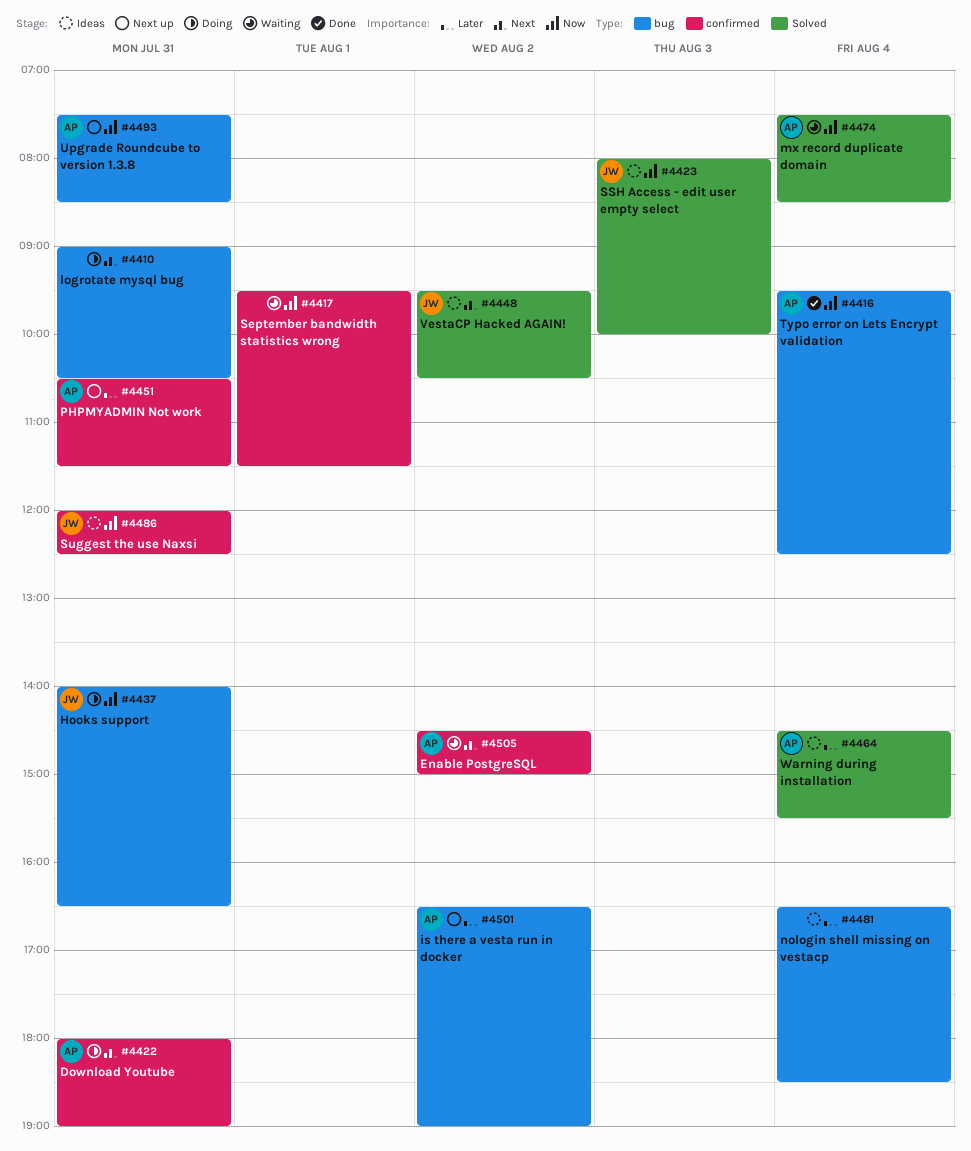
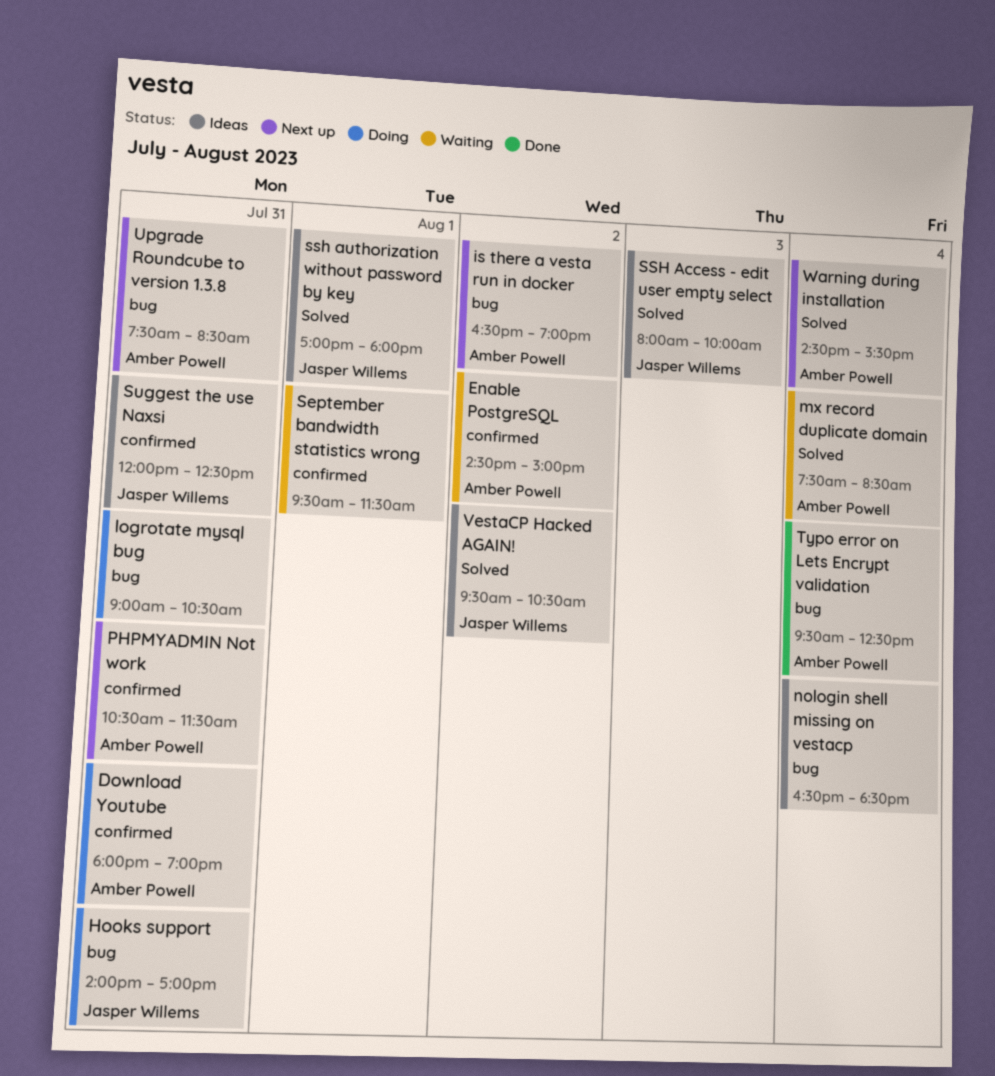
Hooks support, ends: 16:30 -> 17:00
ssh authorization without password by key: none -> present
Warning during installation, status: Ideas -> Next up

